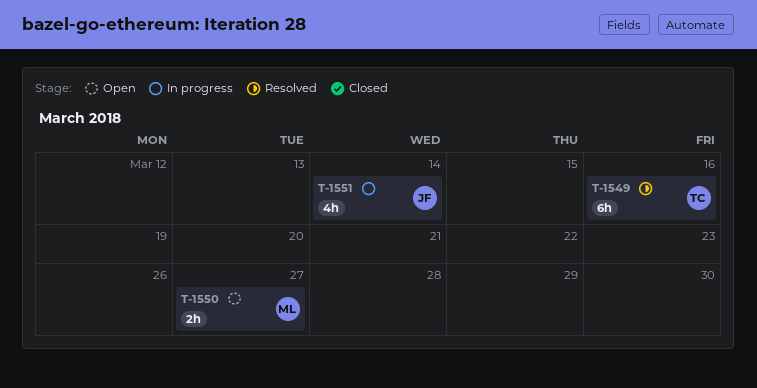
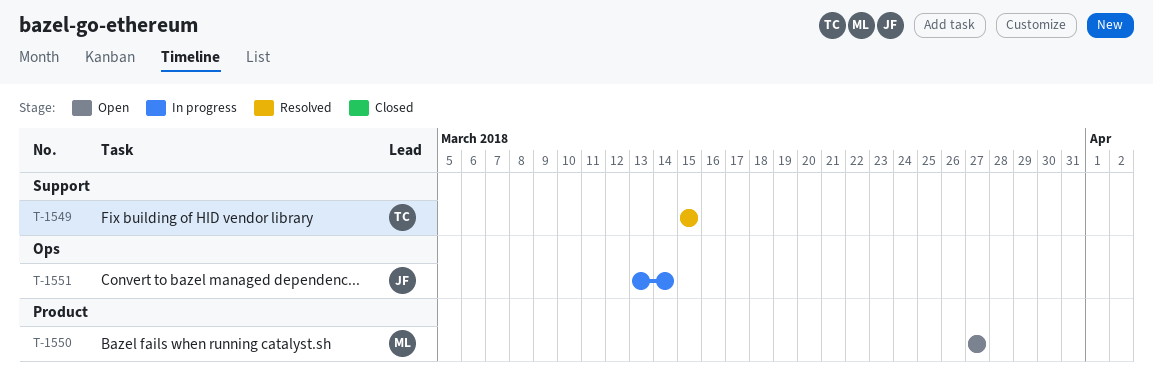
T-1549, due: Mar 16 -> Mar 15

